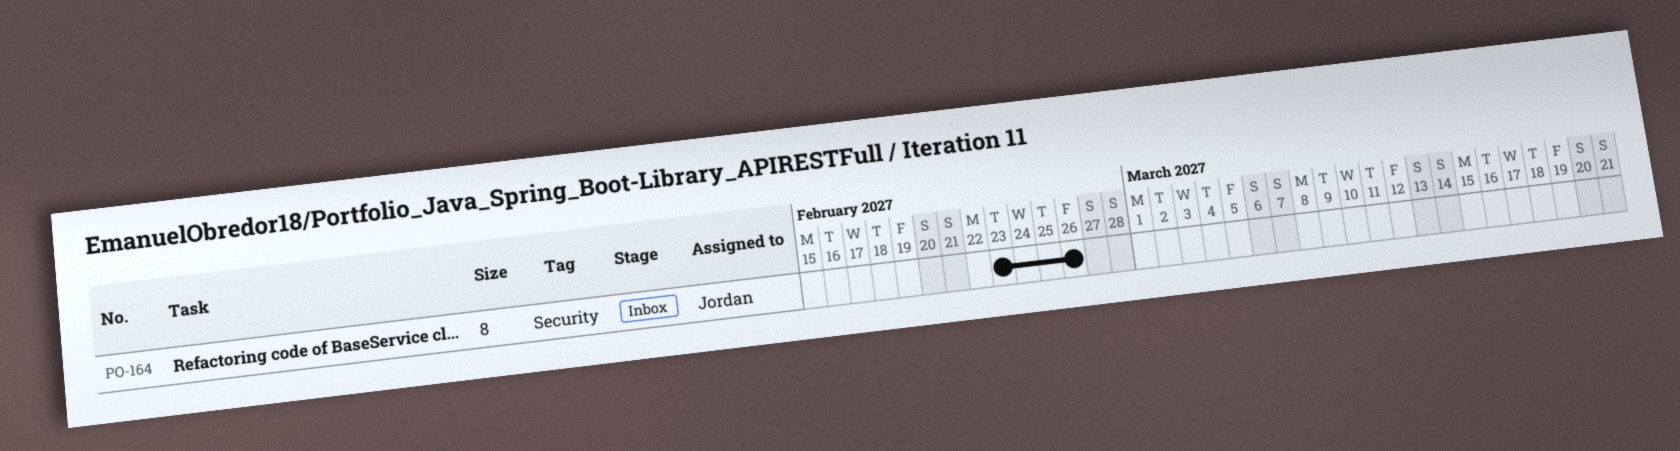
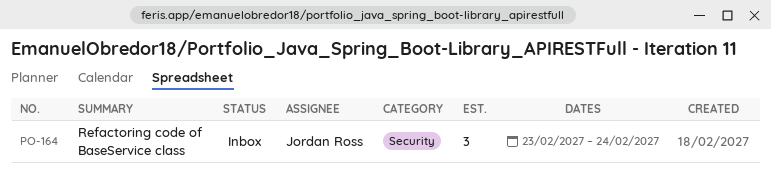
PO-164, estimate: 8 -> 3
PO-164, due: Feb 26 -> Feb 24

